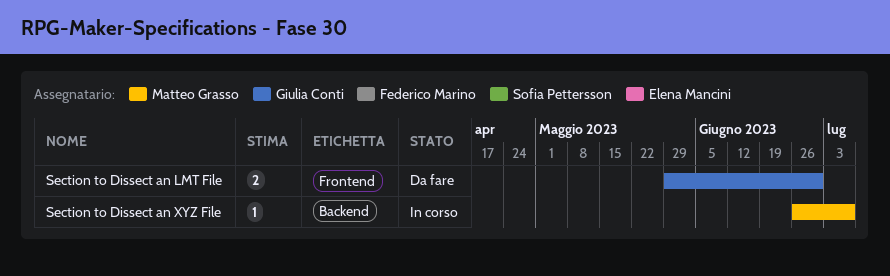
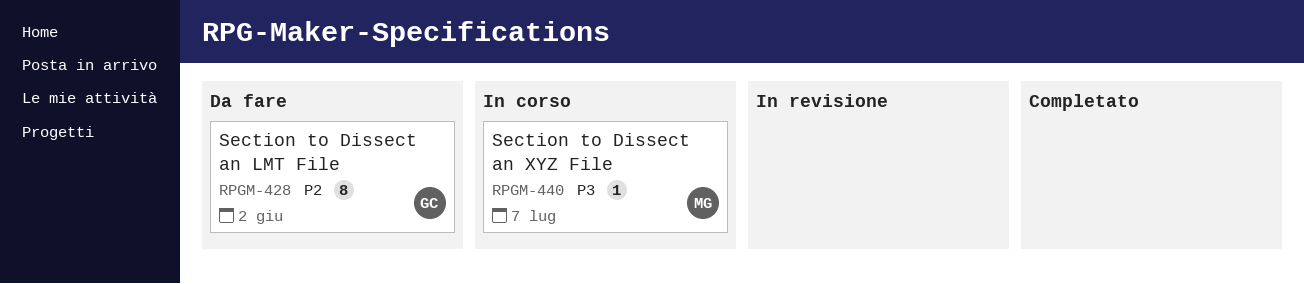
Section to Dissect an LMT File, estimate: 2 -> 8
Section to Dissect an LMT File, due: Jun 30 -> Jun 2

